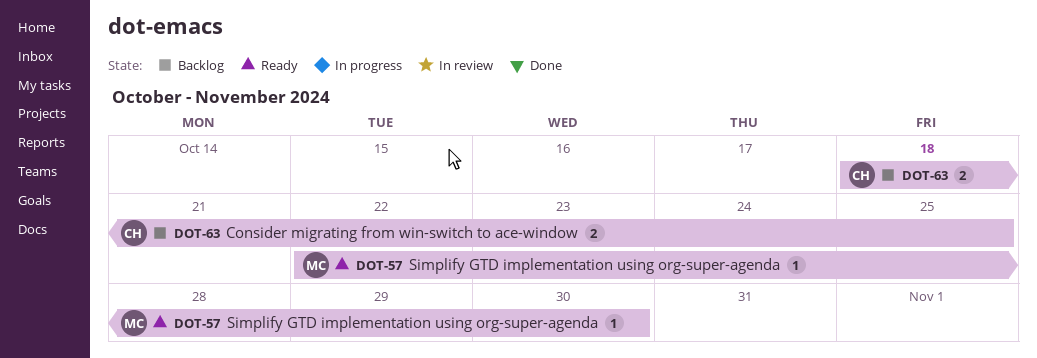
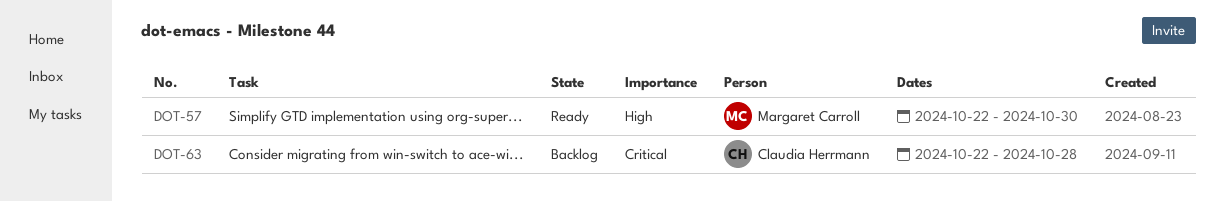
DOT-63, start: Oct 18 -> Oct 22
DOT-63, due: Oct 25 -> Oct 28

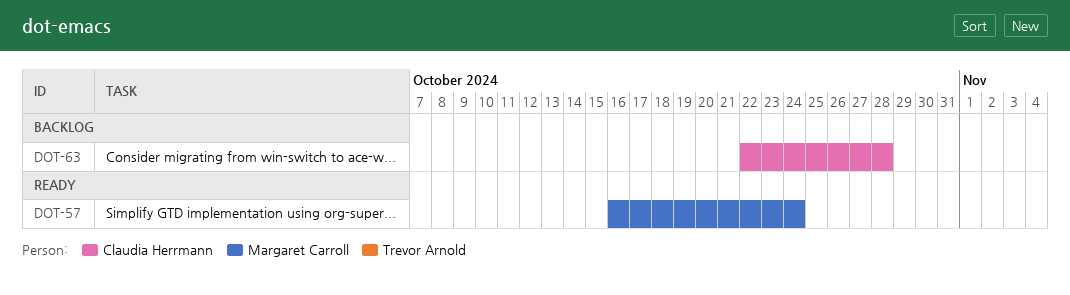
DOT-57, start: Oct 22 -> Oct 16
DOT-57, due: Oct 30 -> Oct 24

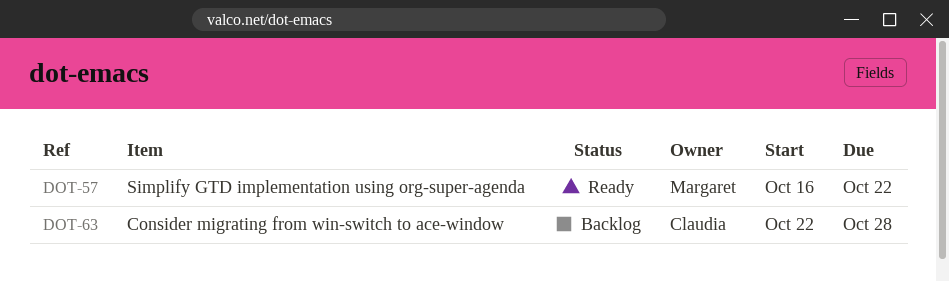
DOT-57, due: Oct 24 -> Oct 22

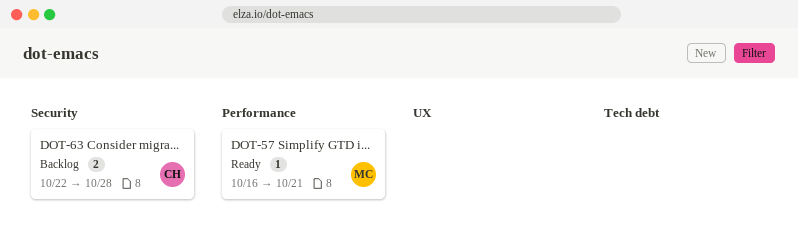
DOT-57, due: Oct 22 -> Oct 21

